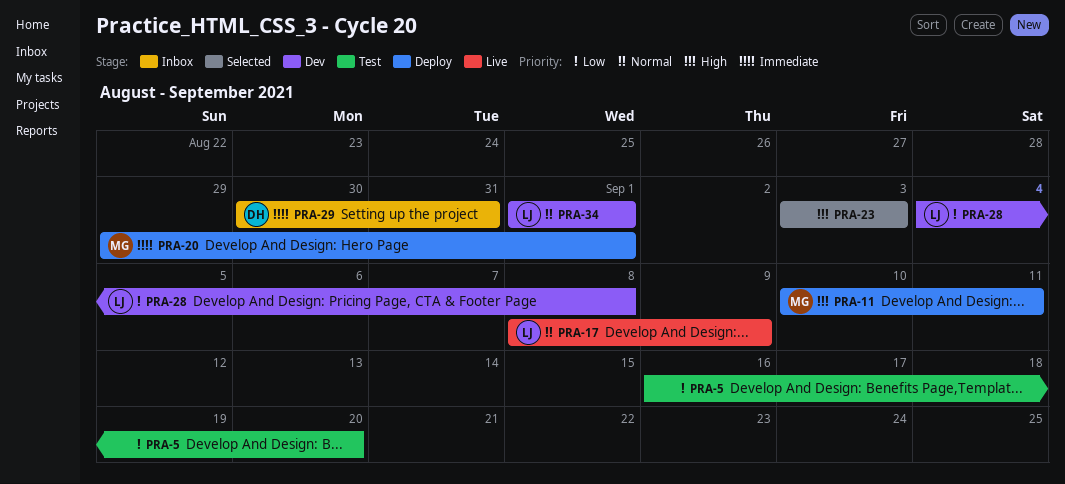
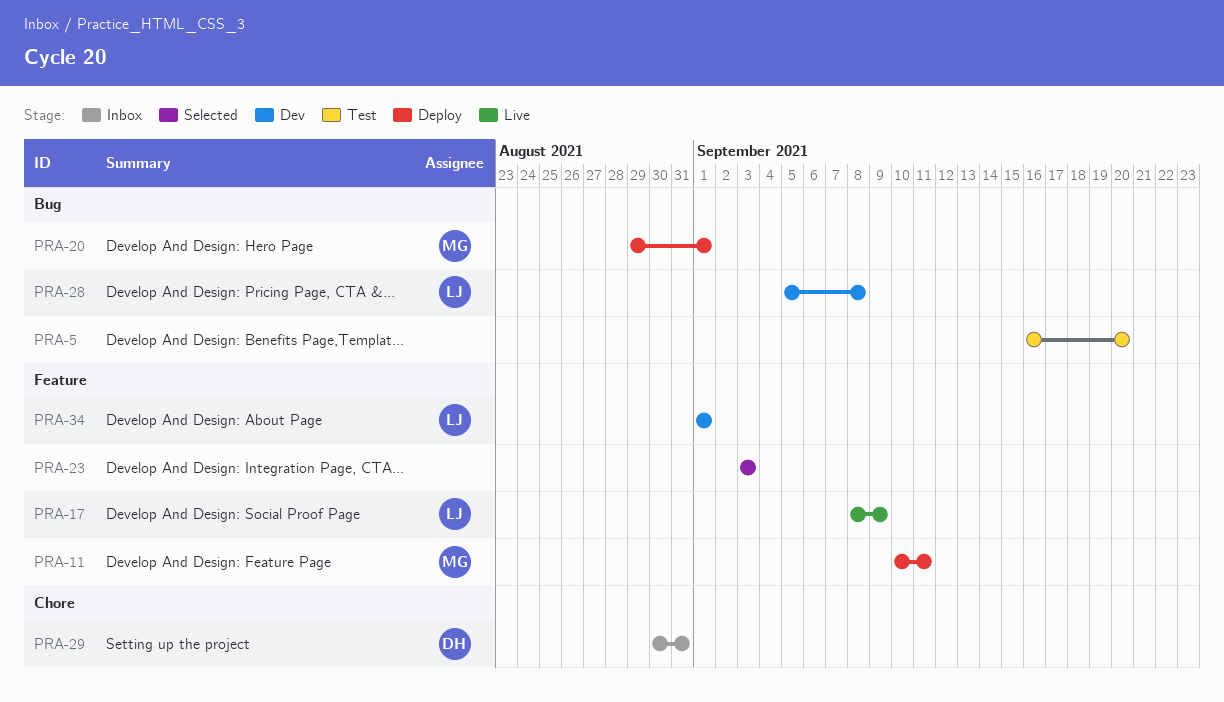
PRA-28, start: Sep 4 -> Sep 5

